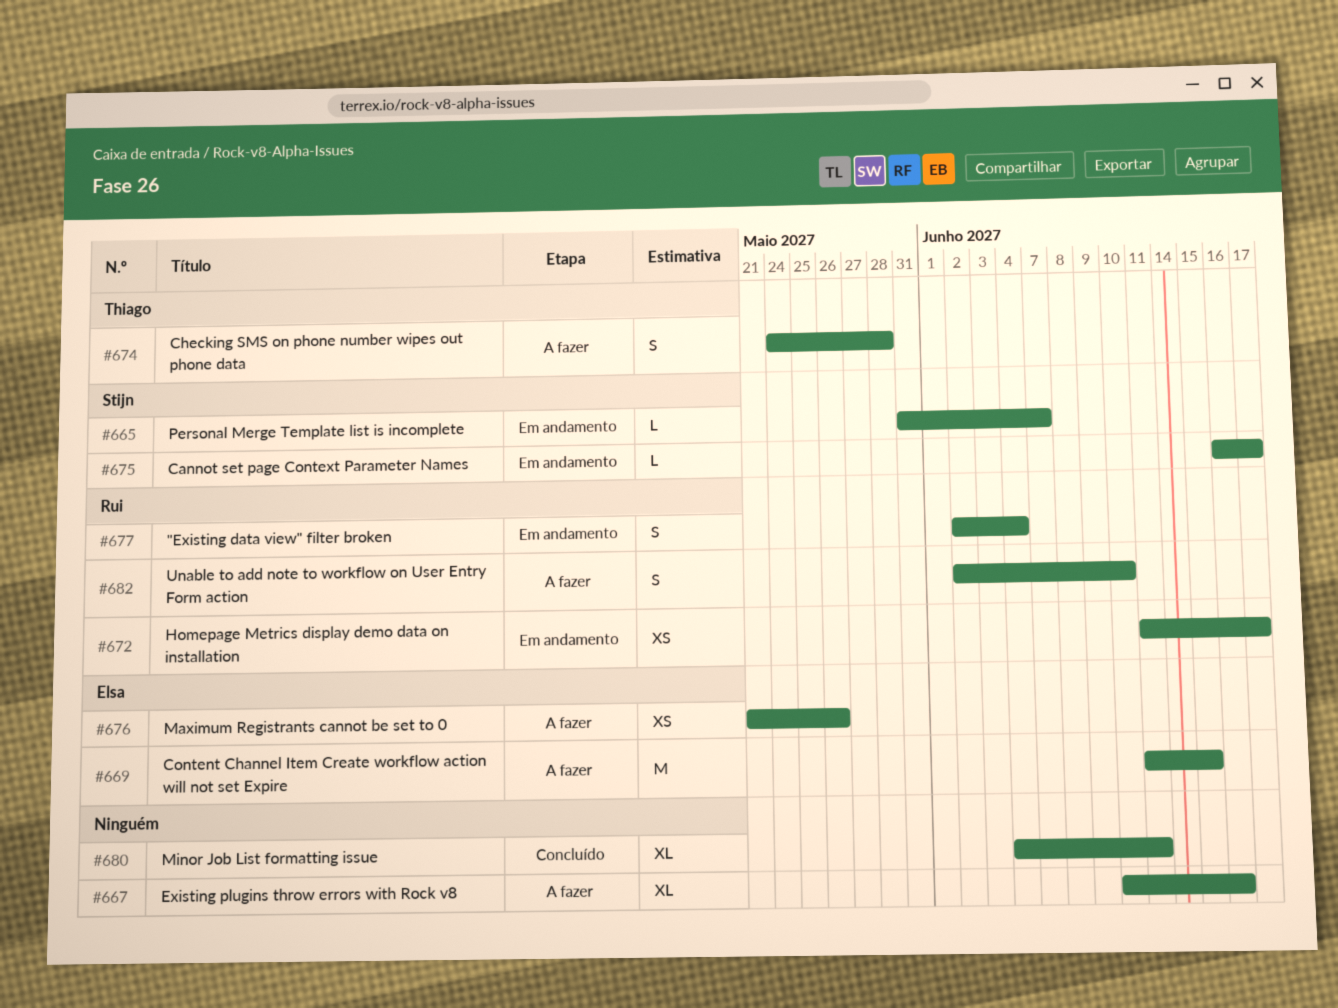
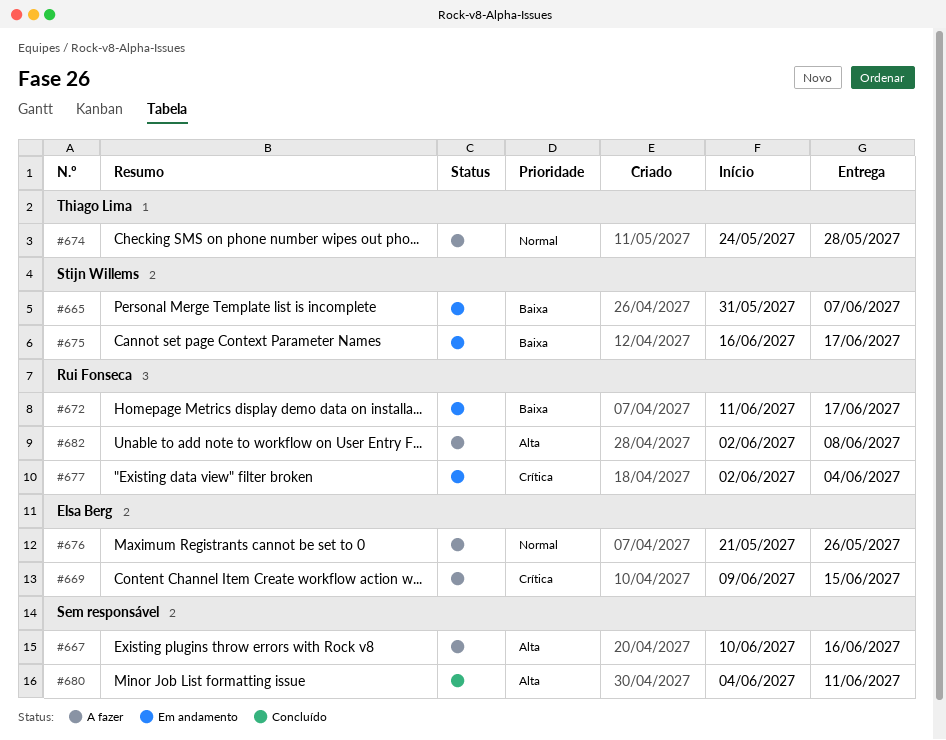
#669, start: Jun 11 -> Jun 9
#682, due: Jun 10 -> Jun 8

